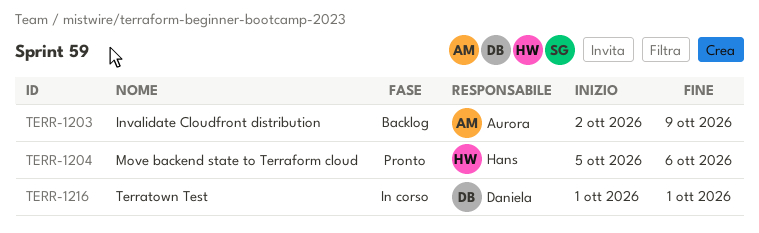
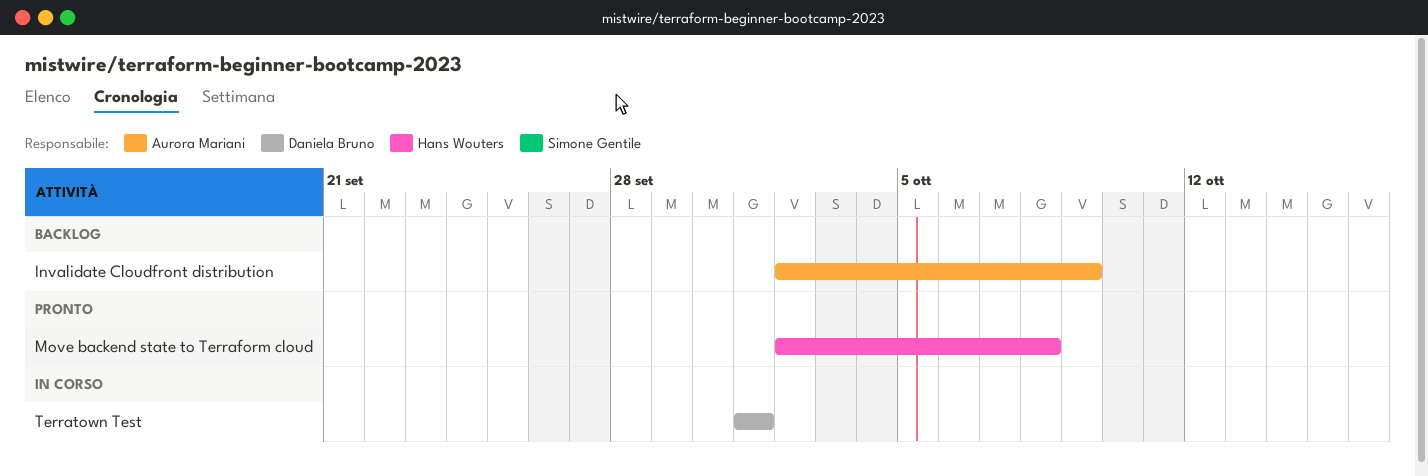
Move backend state to Terraform cloud, start: Oct 5 -> Oct 2
Move backend state to Terraform cloud, due: Oct 6 -> Oct 8

